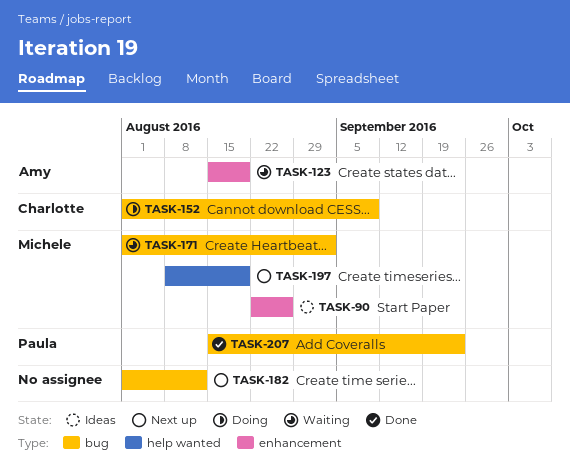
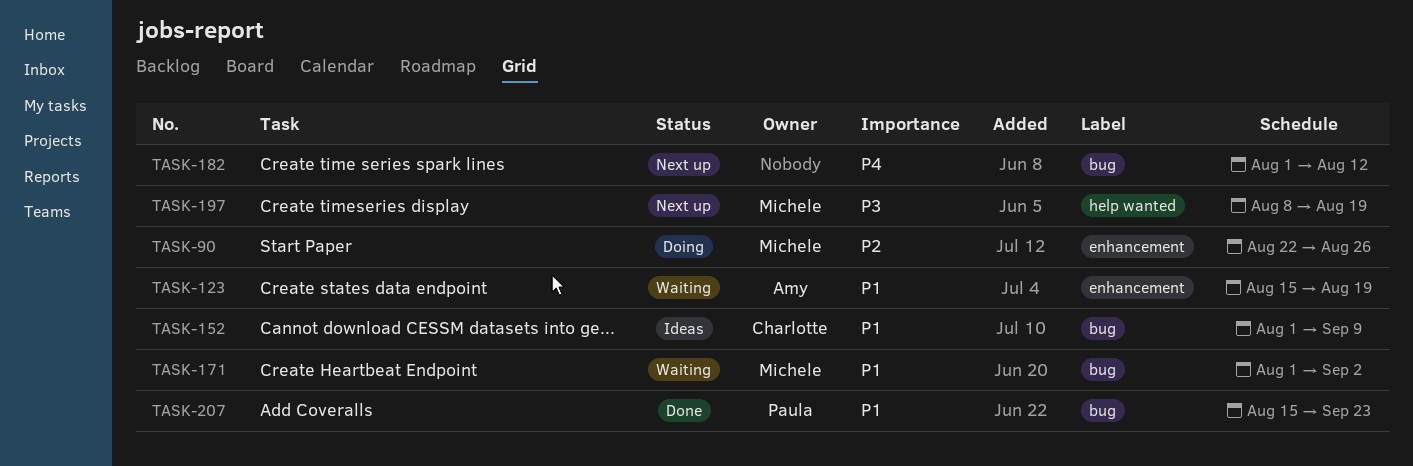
TASK-90, status: Ideas -> Doing
TASK-152, status: Doing -> Ideas

